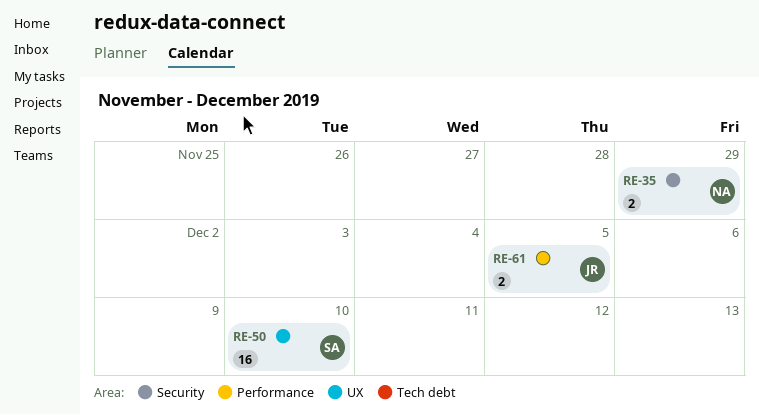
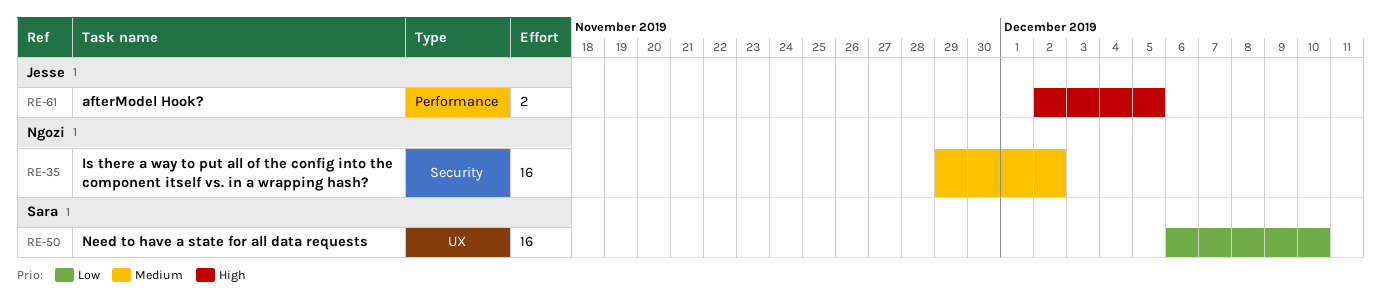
RE-35, estimate: 2 -> 16
RE-35, due: Nov 29 -> Dec 2

